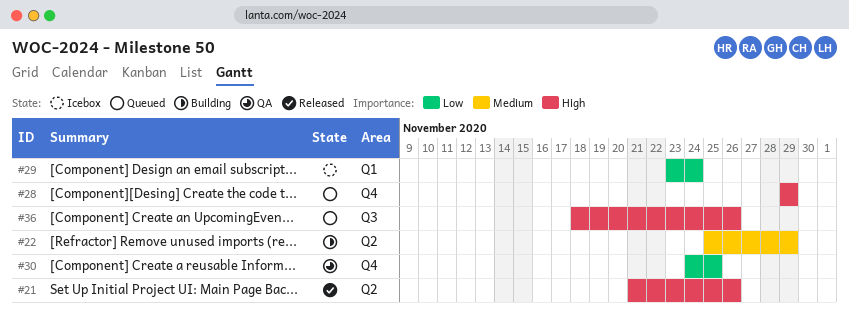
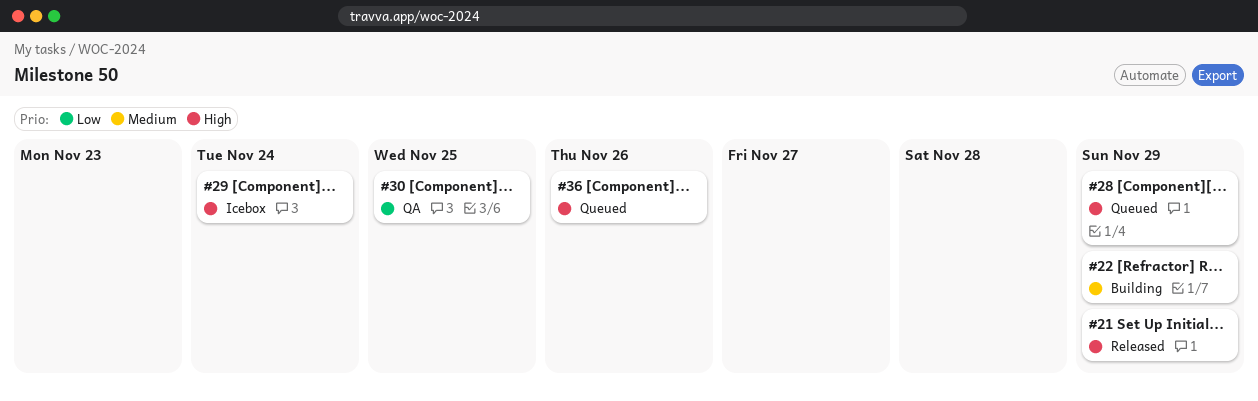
#21, due: Nov 26 -> Nov 29
#29, priority: Low -> High

